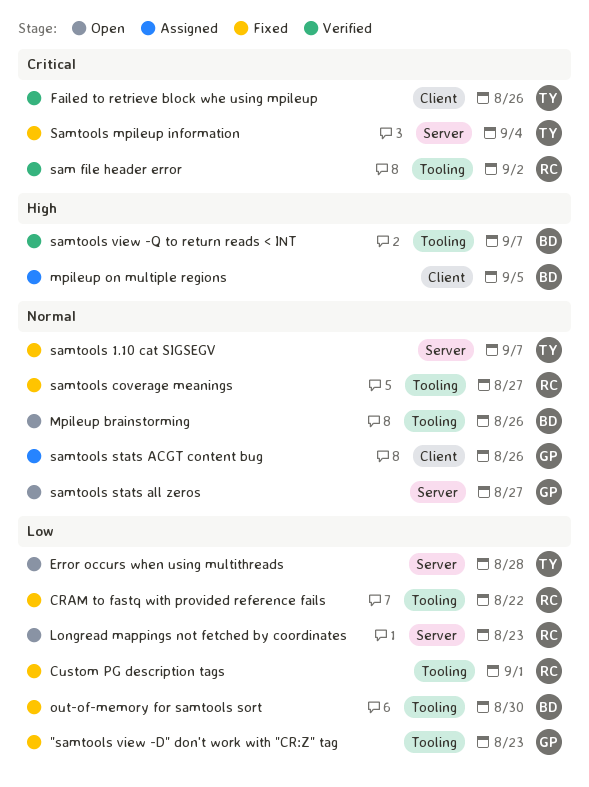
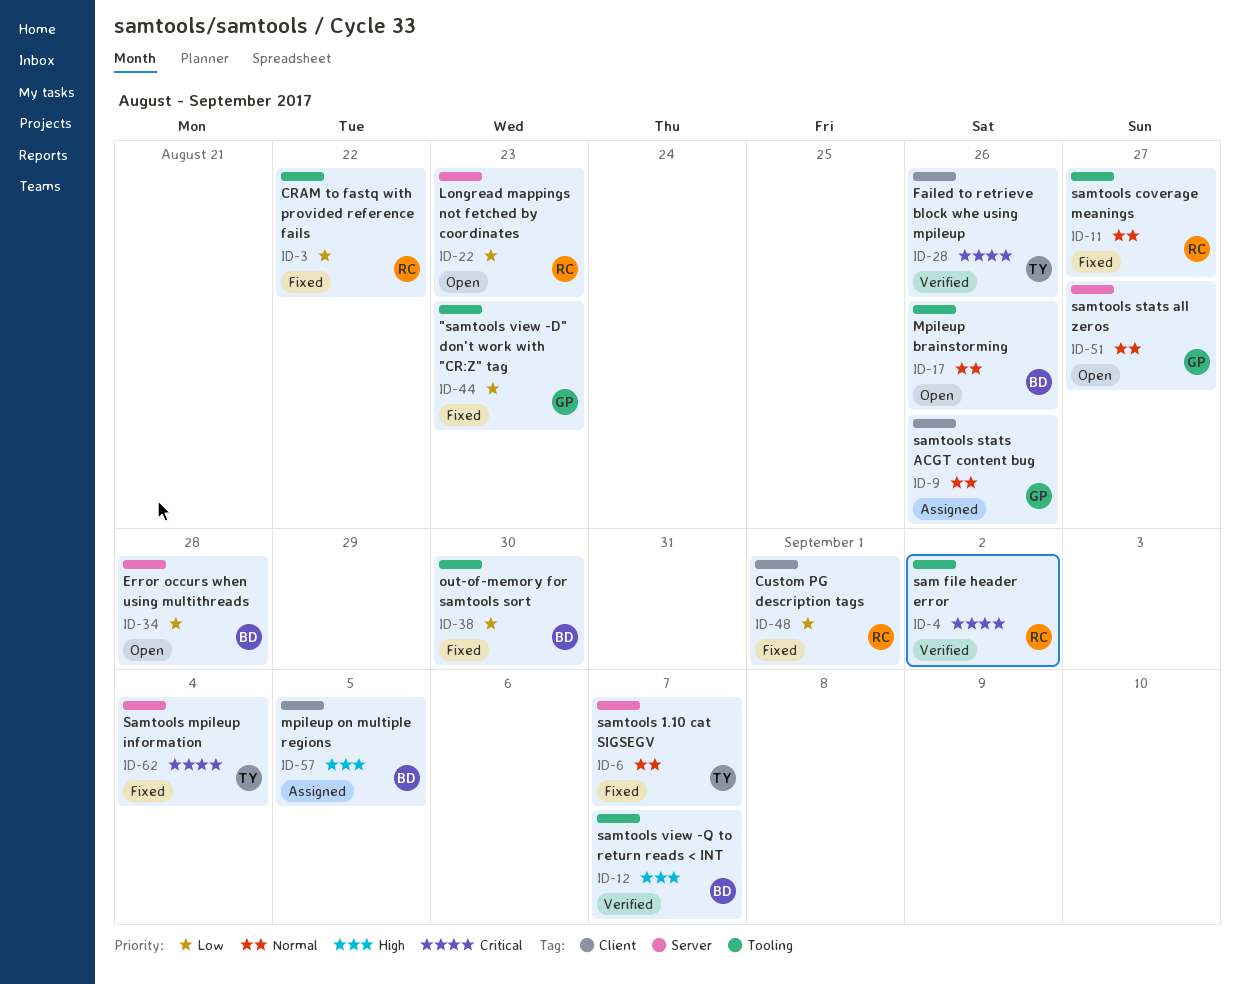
Custom PG description tags, label: Tooling -> Client
Error occurs when using multithreads, owner: TY -> BD

